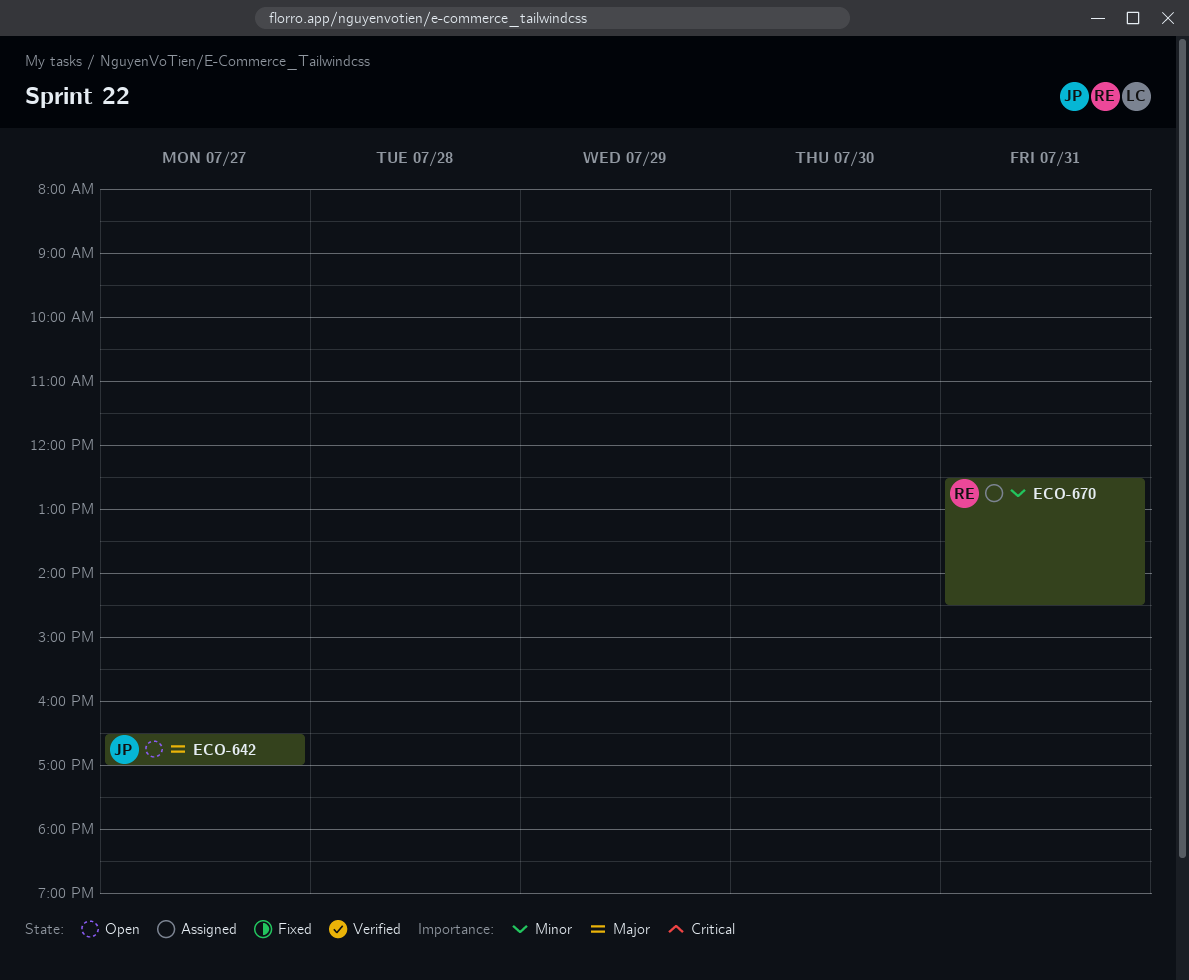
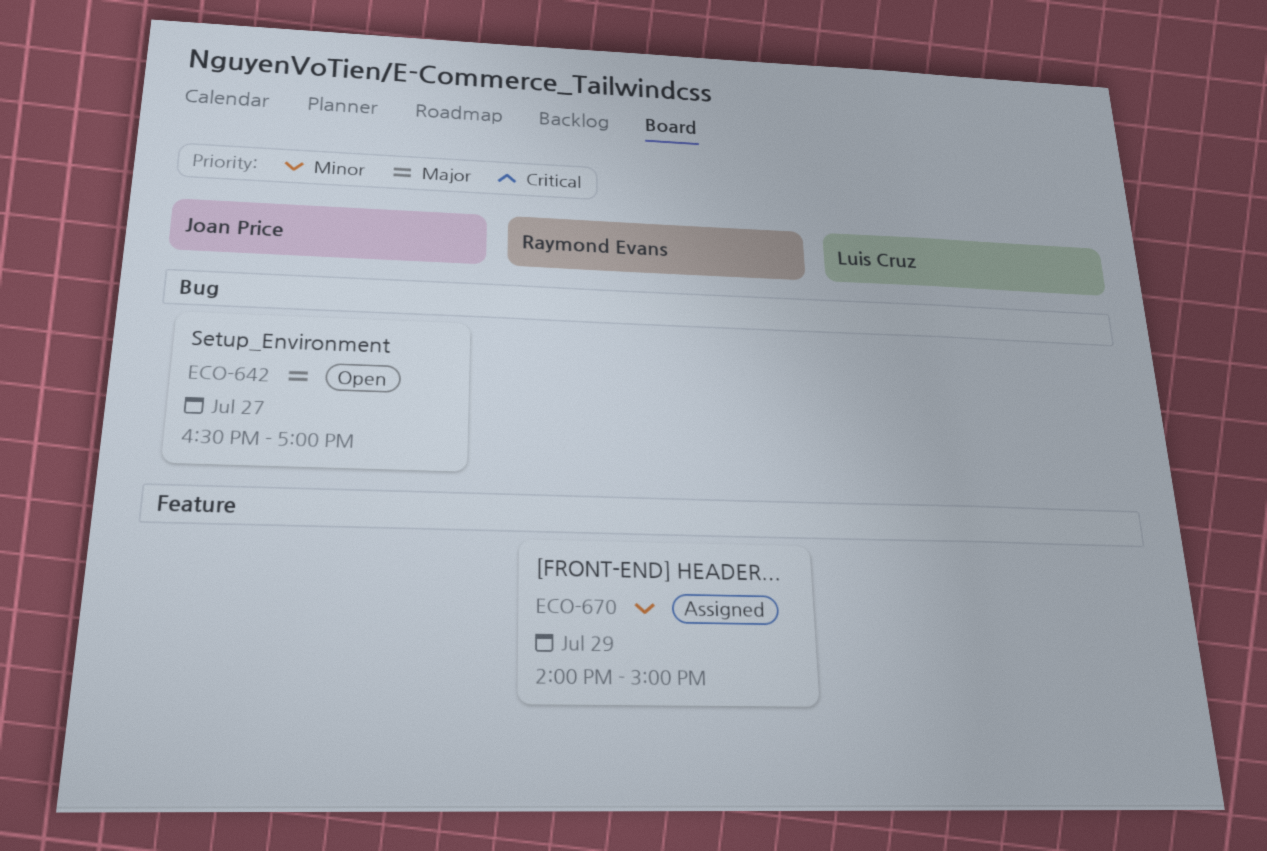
ECO-670, day: Jul 31 -> Jul 29
ECO-670, begins: 12:30 -> 14:00
ECO-670, ends: 14:30 -> 15:00

